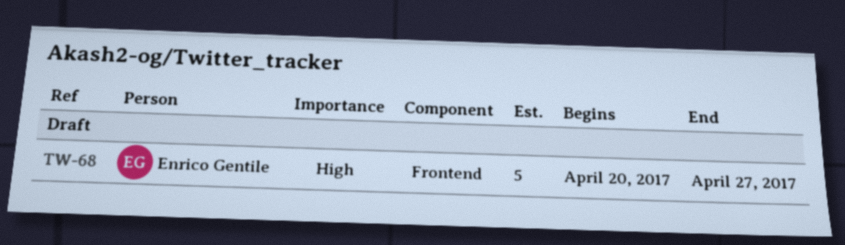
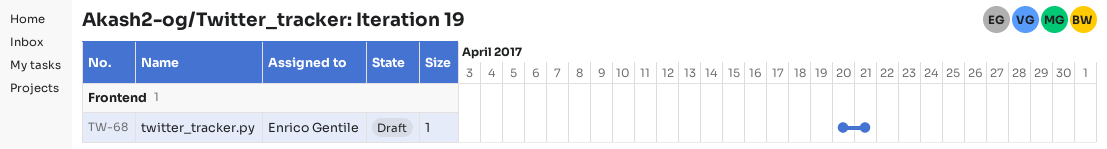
TW-68, estimate: 5 -> 1
TW-68, due: Apr 27 -> Apr 21

